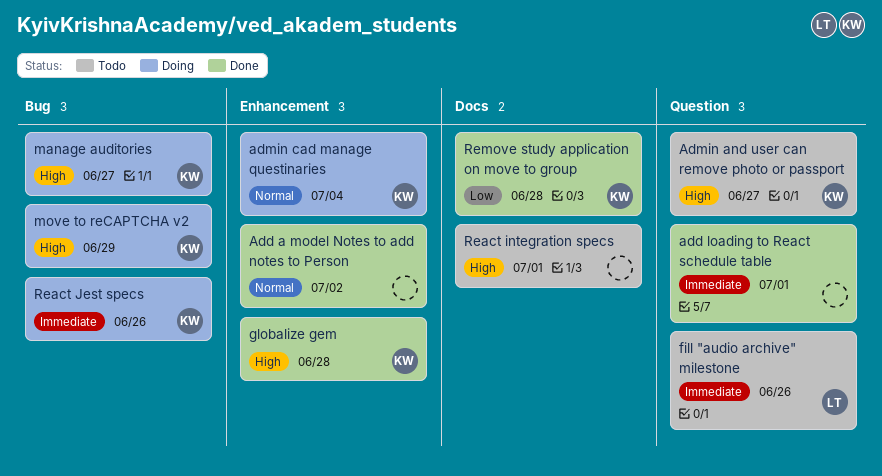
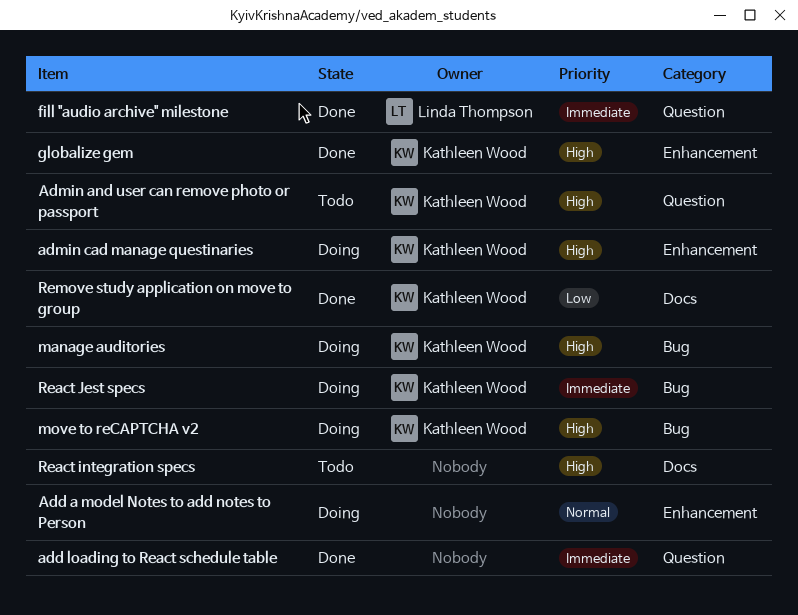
Add a model Notes to add notes to Person, status: Done -> Doing
admin cad manage questinaries, priority: Normal -> High
fill "audio archive" milestone, status: Todo -> Done

